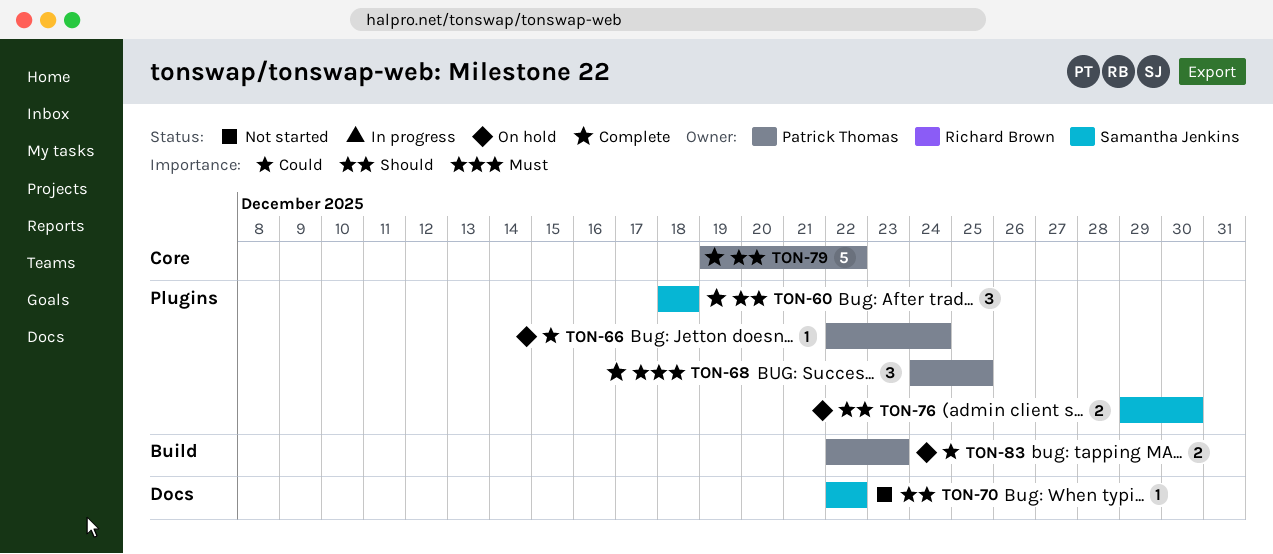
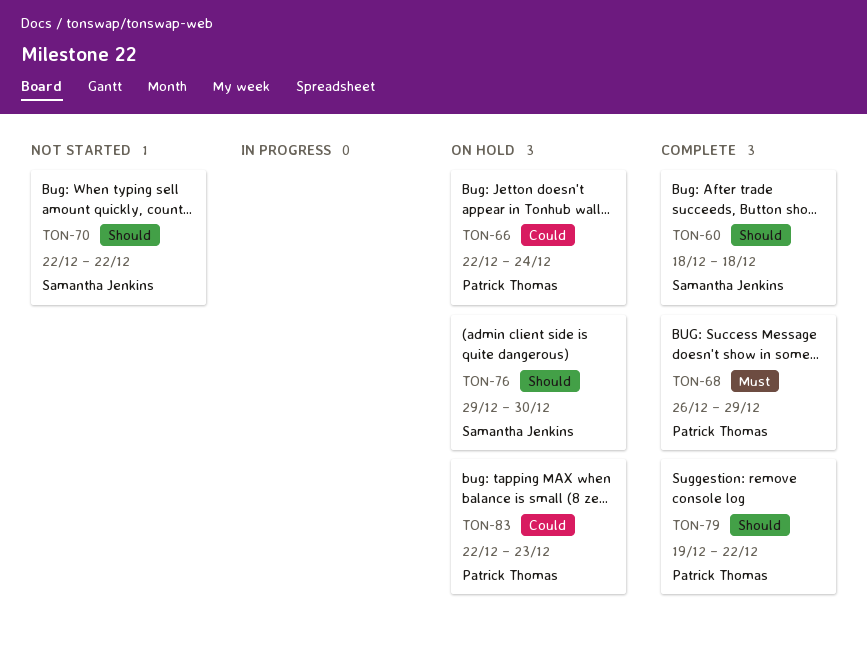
TON-68, start: Dec 24 -> Dec 26
TON-68, due: Dec 25 -> Dec 29

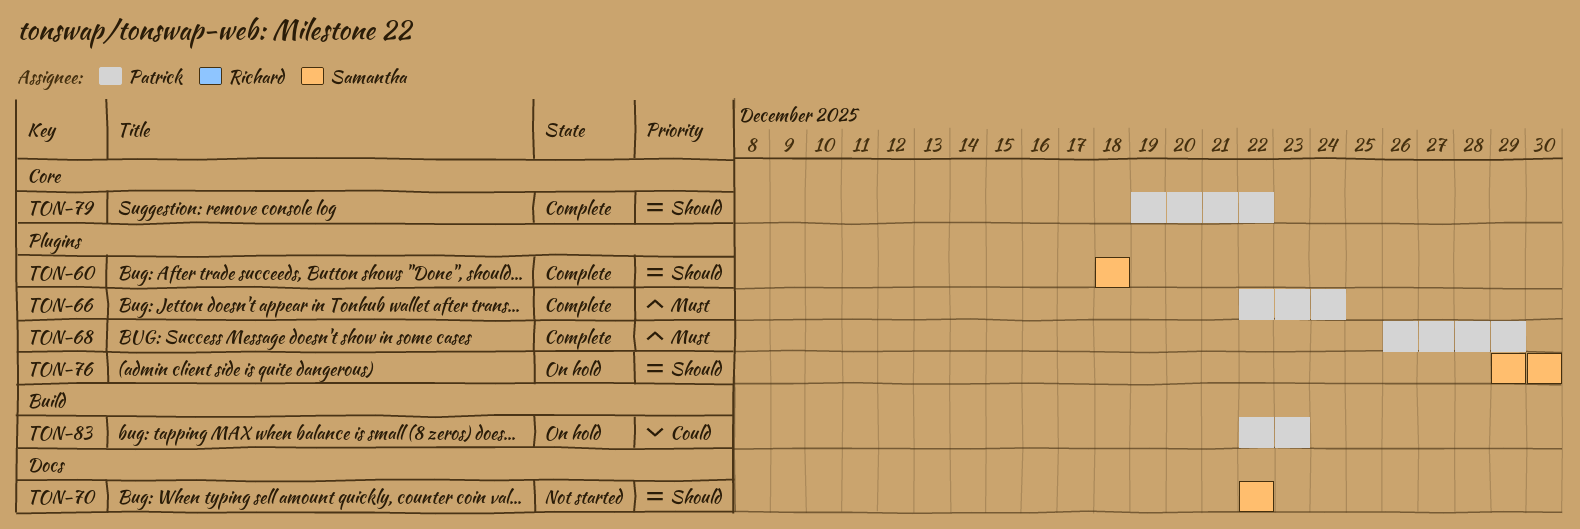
TON-66, status: On hold -> Complete
TON-66, priority: Could -> Must

